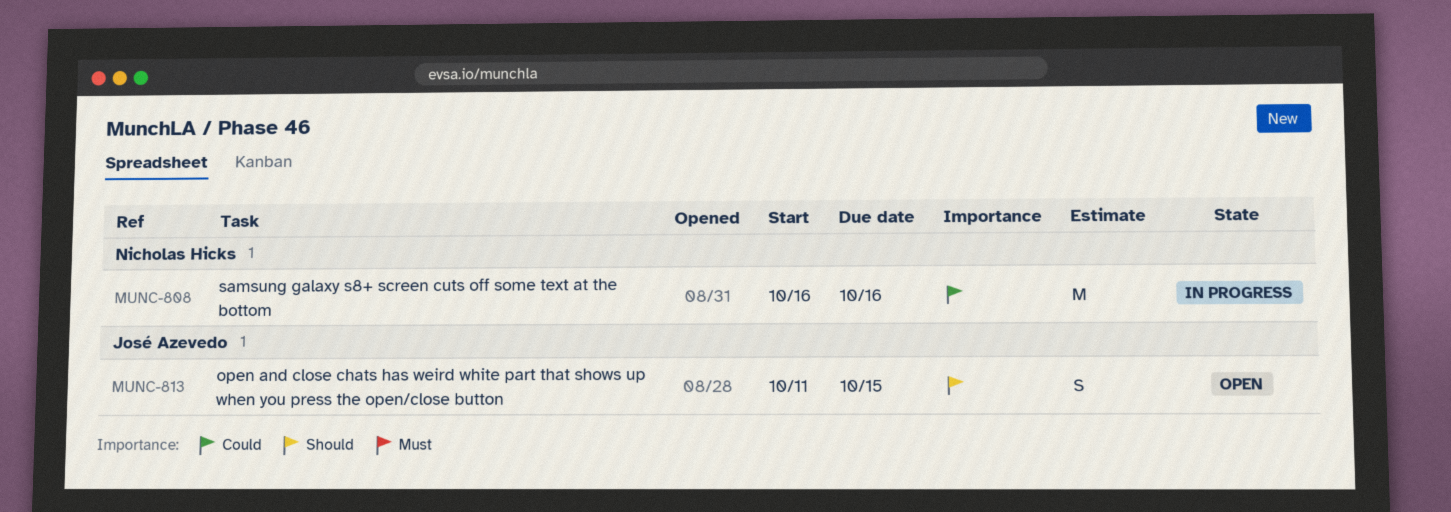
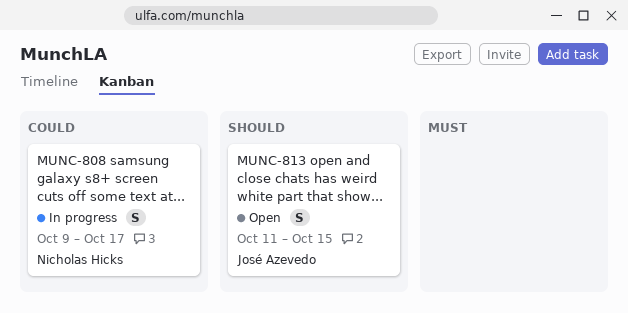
MUNC-808, estimate: M -> S
MUNC-808, start: Oct 16 -> Oct 9
MUNC-808, due: Oct 16 -> Oct 17

